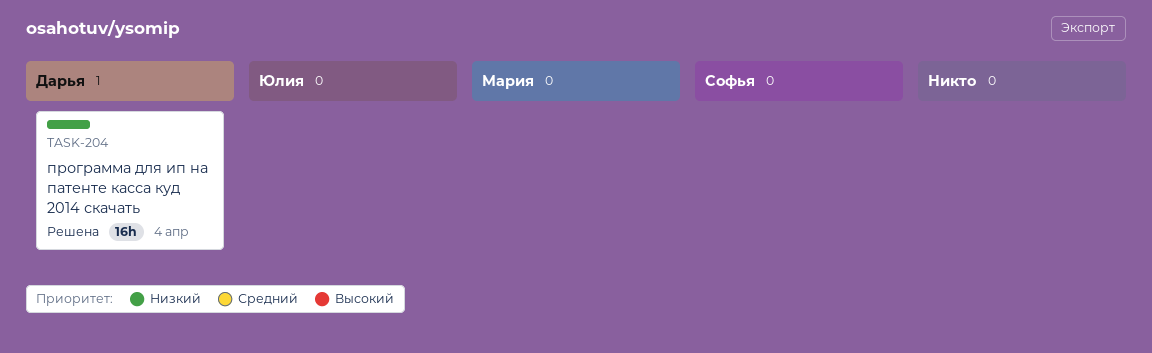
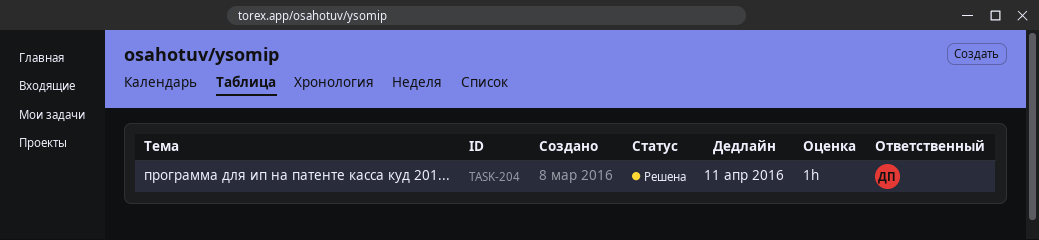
TASK-204, estimate: 16h -> 1h
TASK-204, due: Apr 4 -> Apr 11

